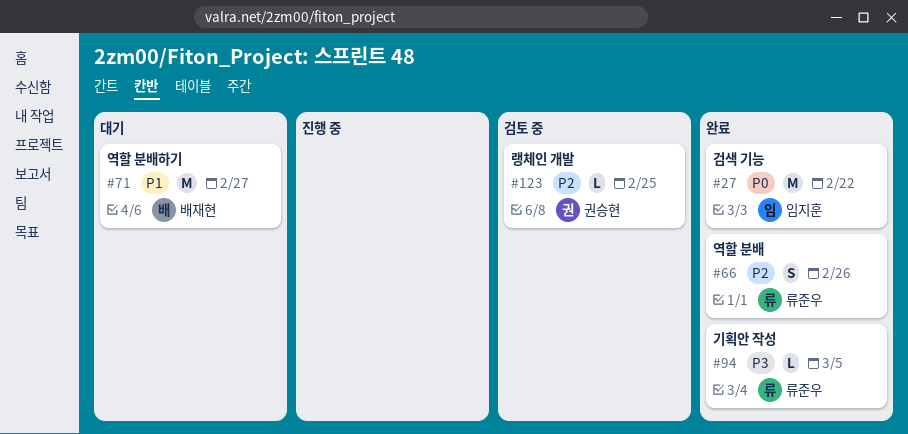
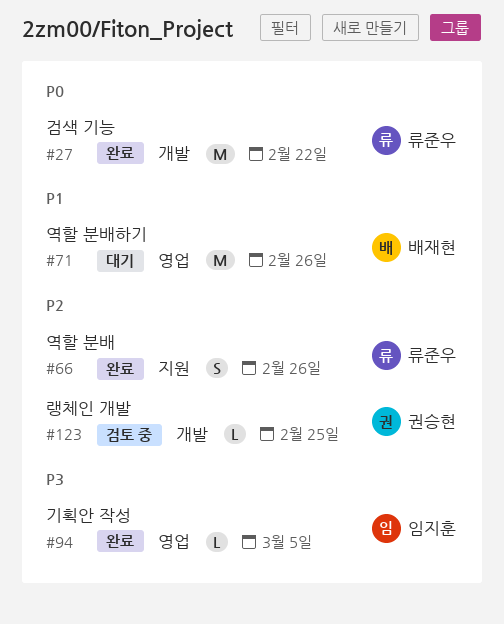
#27, owner: 임지훈 -> 류준우
#71, due: Feb 27 -> Feb 26
#94, owner: 류준우 -> 임지훈

